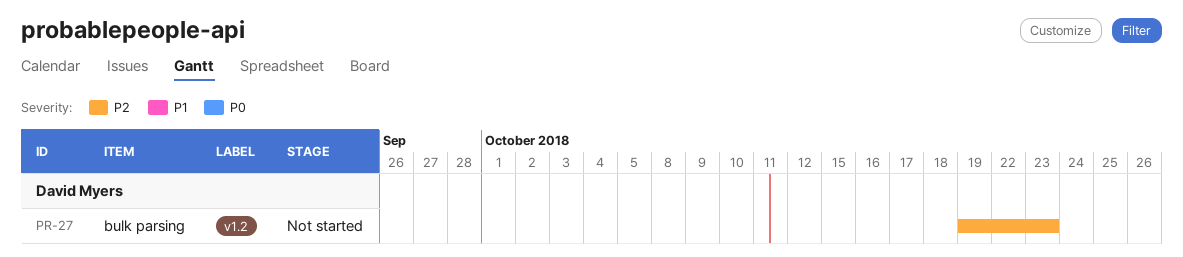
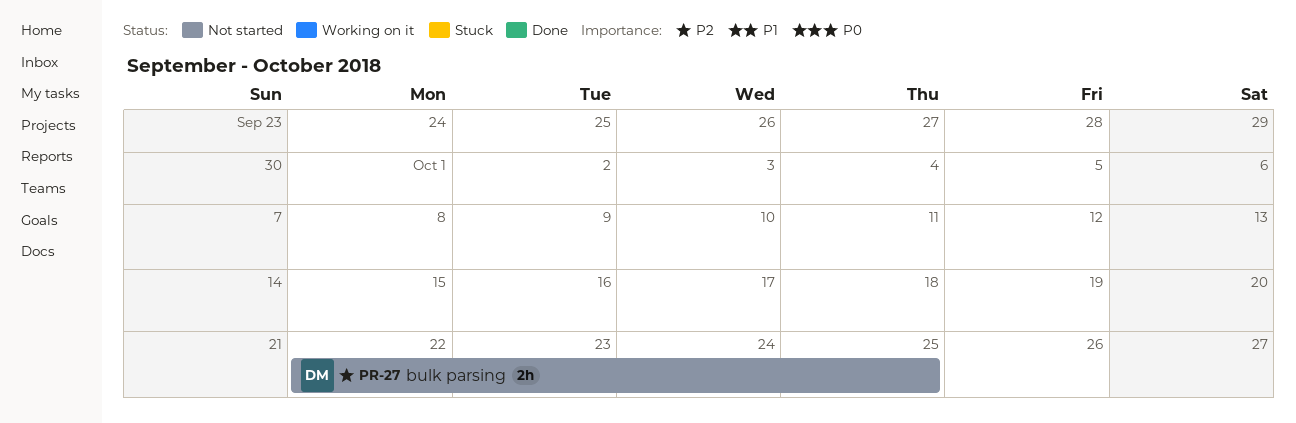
PR-27, start: Oct 19 -> Oct 22
PR-27, due: Oct 23 -> Oct 25

